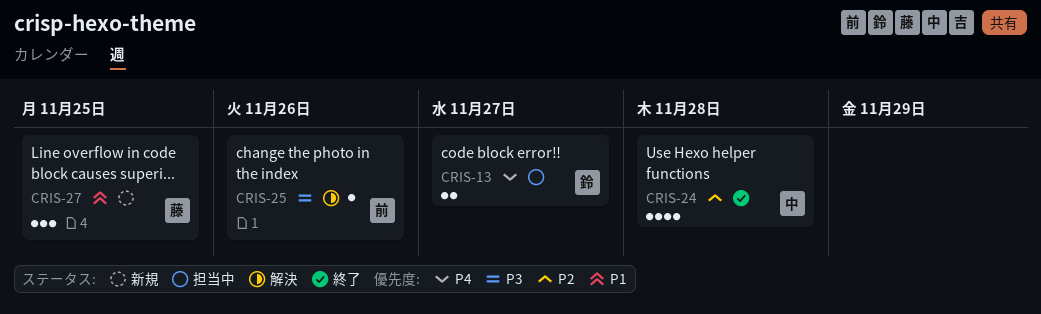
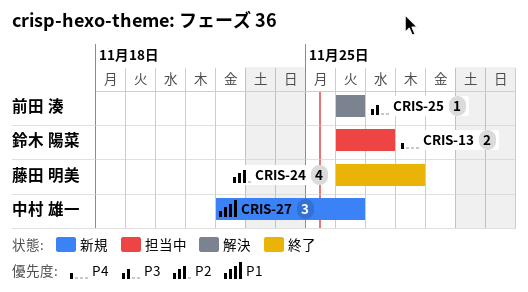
CRIS-24, owner: 中村 雄一 -> 藤田 明美
CRIS-27, owner: 藤田 明美 -> 中村 雄一
CRIS-27, due: Nov 25 -> Nov 26

